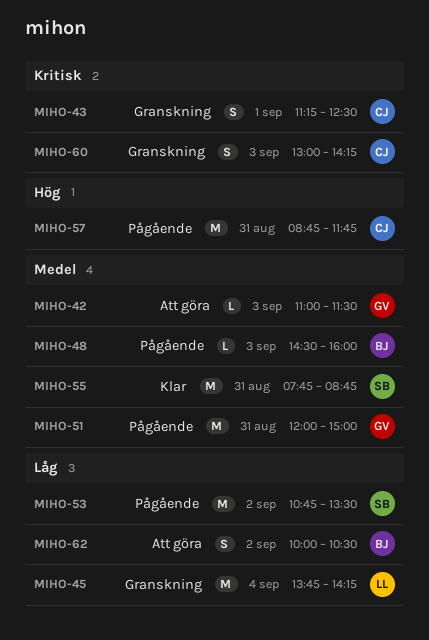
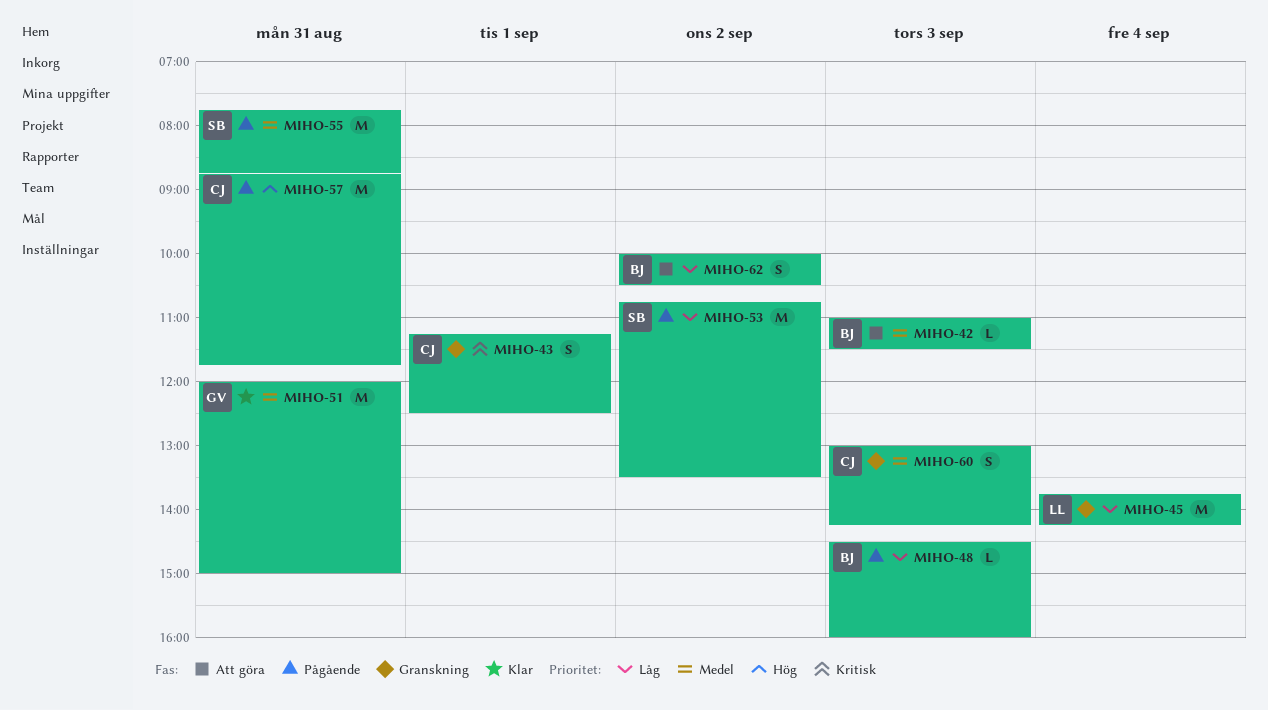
MIHO-42, owner: GV -> BJ
MIHO-48, priority: Medel -> Låg
MIHO-51, status: Pågående -> Klar
MIHO-55, status: Klar -> Pågående
MIHO-60, priority: Kritisk -> Medel

